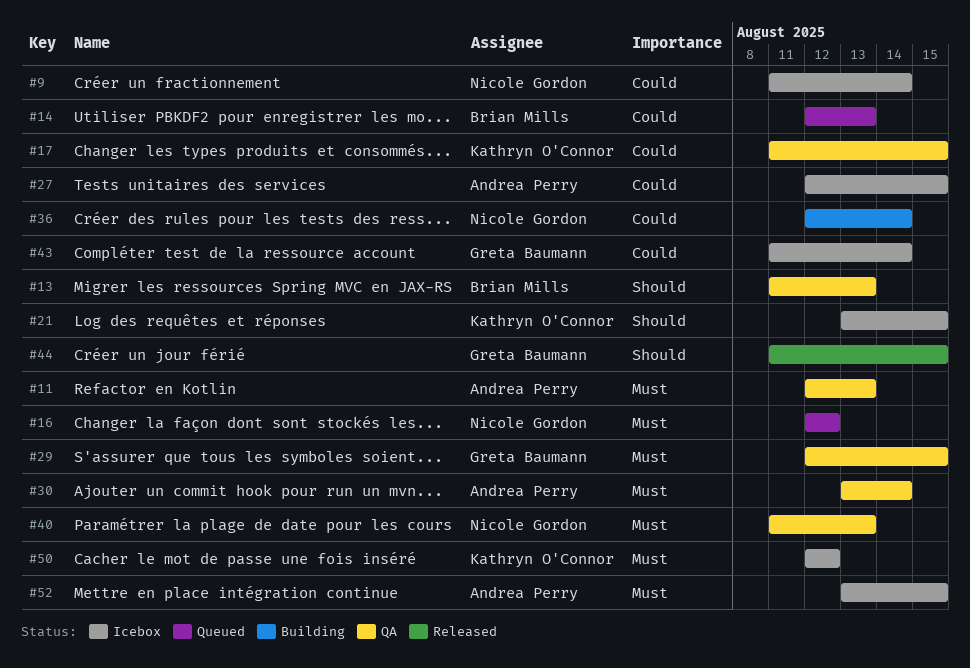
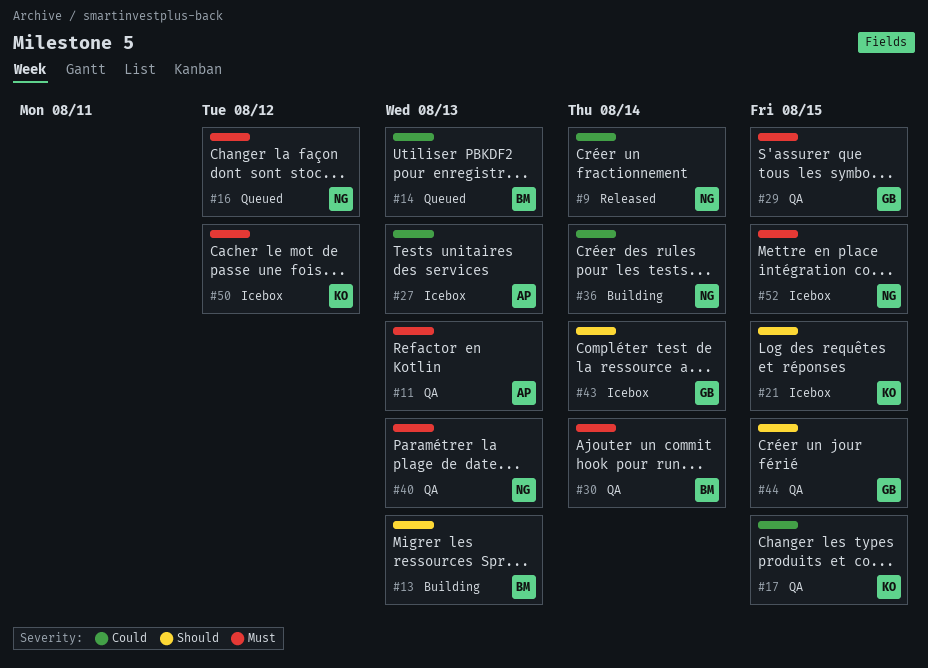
#9, status: Icebox -> Released
#13, status: QA -> Building
#27, due: Aug 15 -> Aug 13
#30, owner: Andrea Perry -> Brian Mills
#43, priority: Could -> Should
#44, status: Released -> QA
#52, owner: Andrea Perry -> Nicole Gordon

